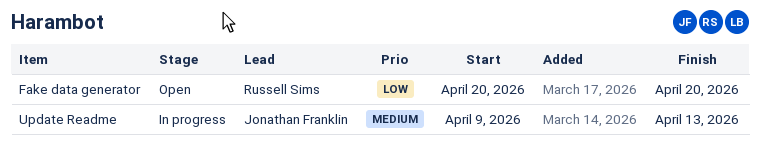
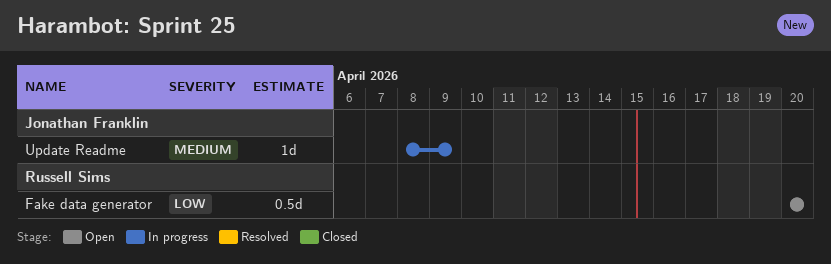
Update Readme, start: Apr 9 -> Apr 8
Update Readme, due: Apr 13 -> Apr 9

